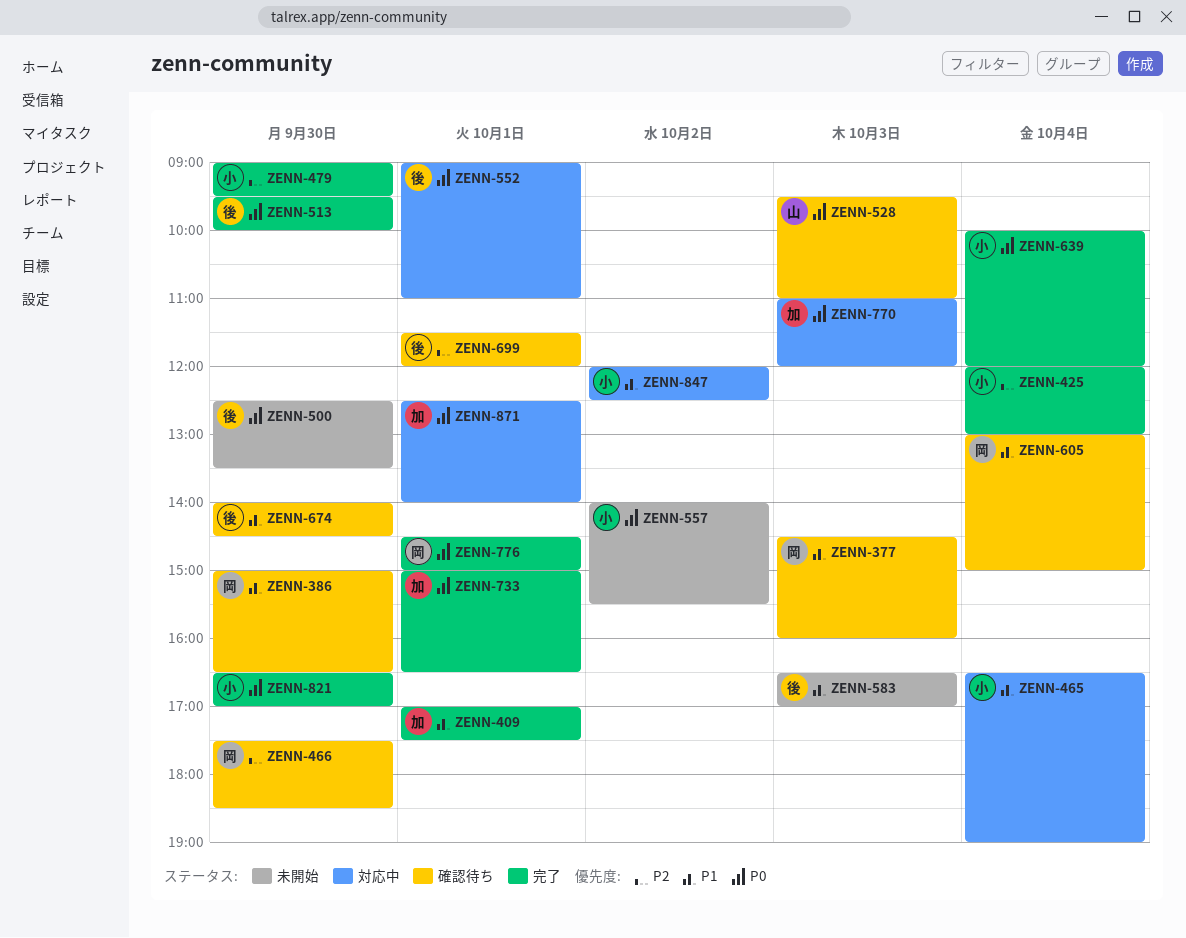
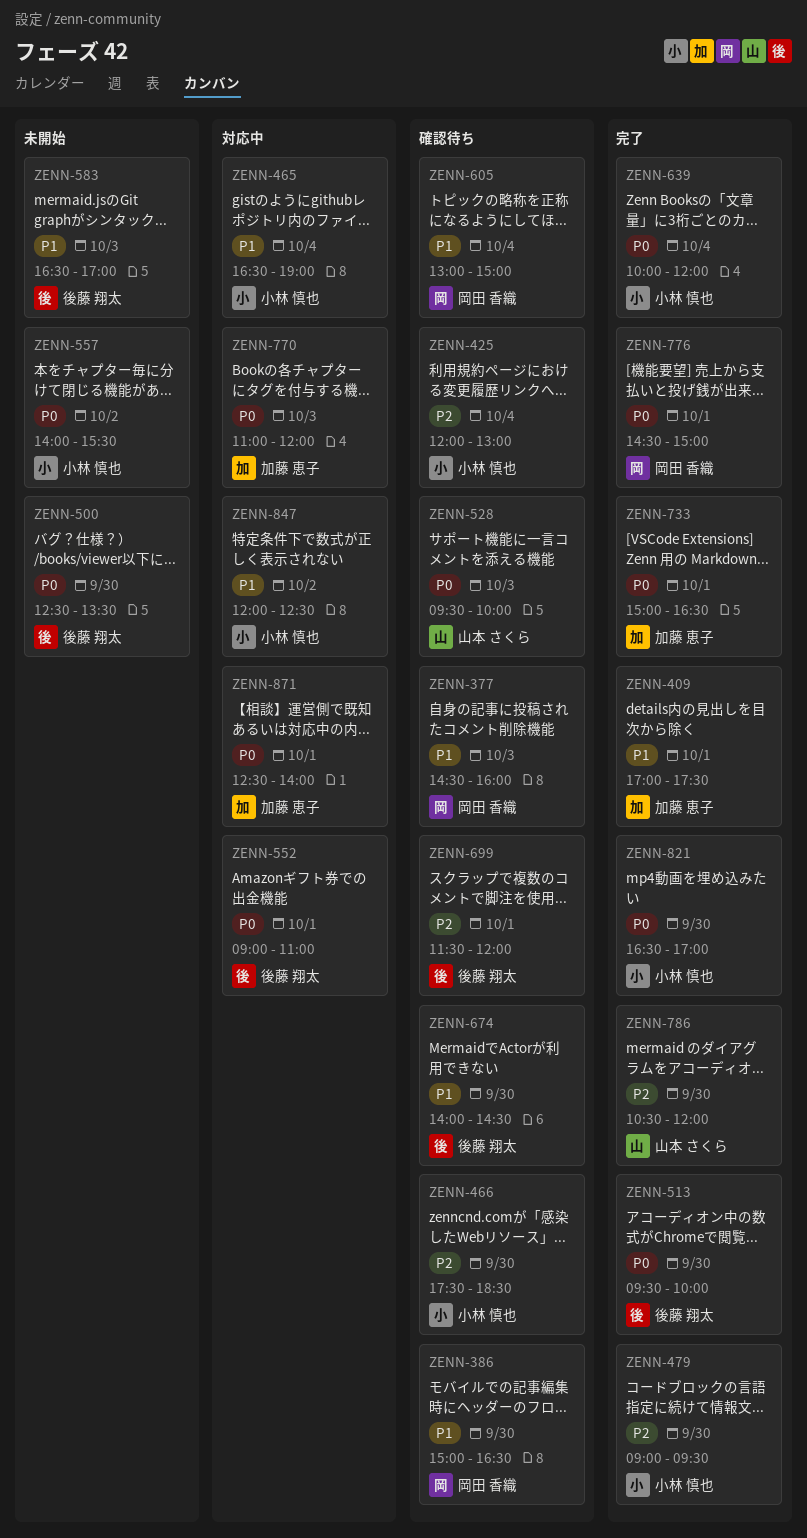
ZENN-425, status: 完了 -> 確認待ち
ZENN-466, owner: 岡田 香織 -> 小林 慎也
ZENN-528, ends: 11:00 -> 10:00
ZENN-786: none -> present

